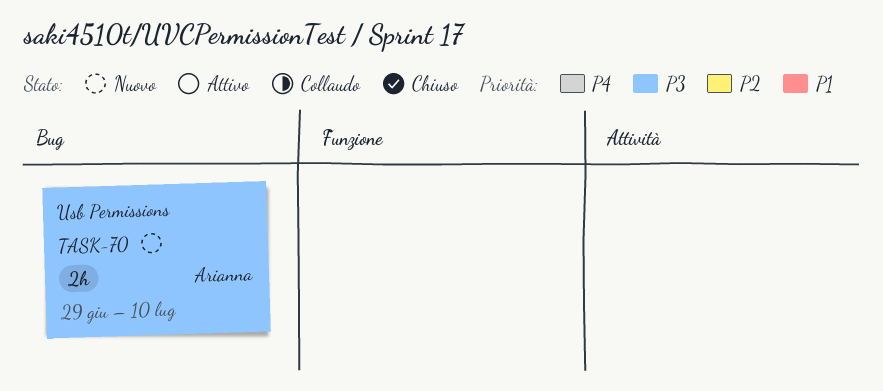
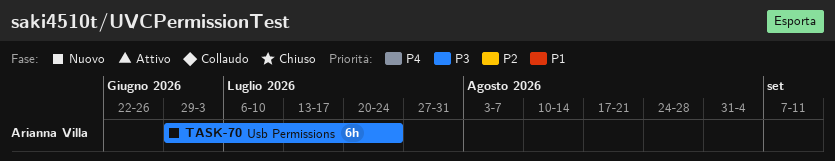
TASK-70, estimate: 2h -> 6h
TASK-70, due: Jul 10 -> Jul 24

